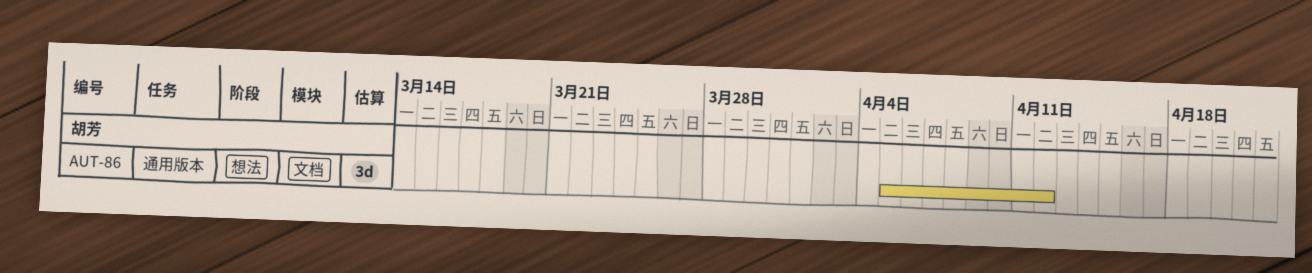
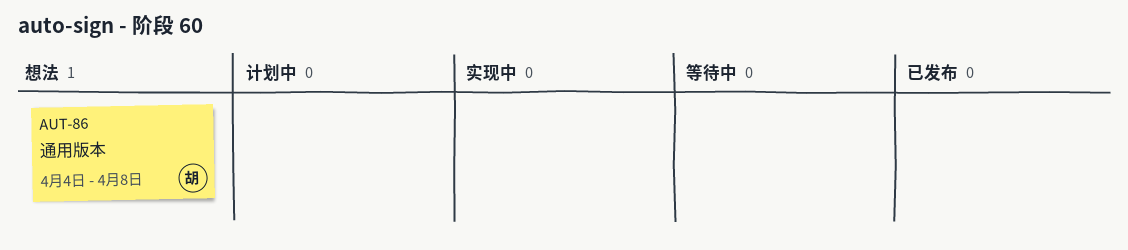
AUT-86, start: Apr 5 -> Apr 4
AUT-86, due: Apr 12 -> Apr 8

